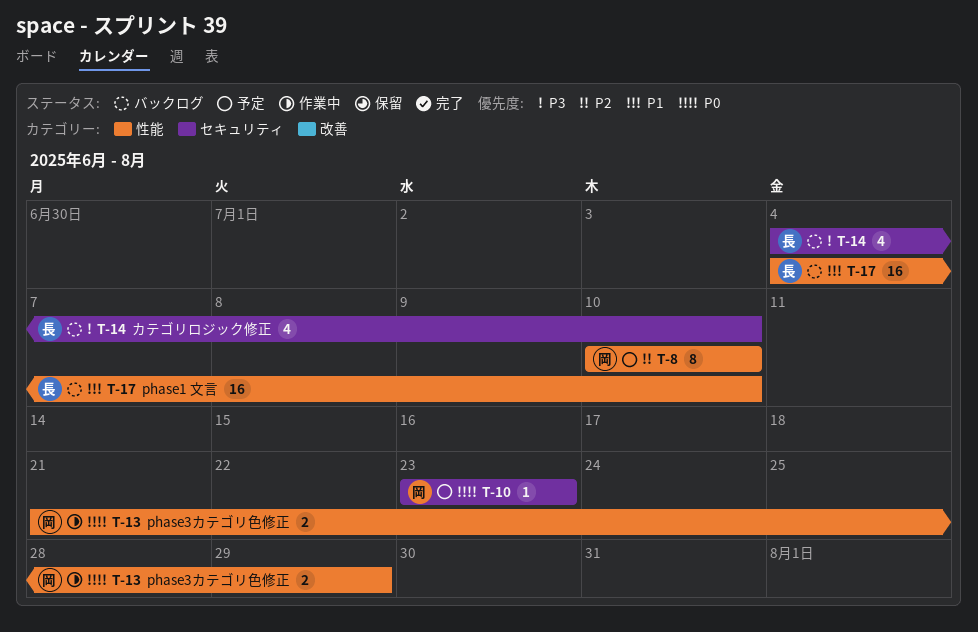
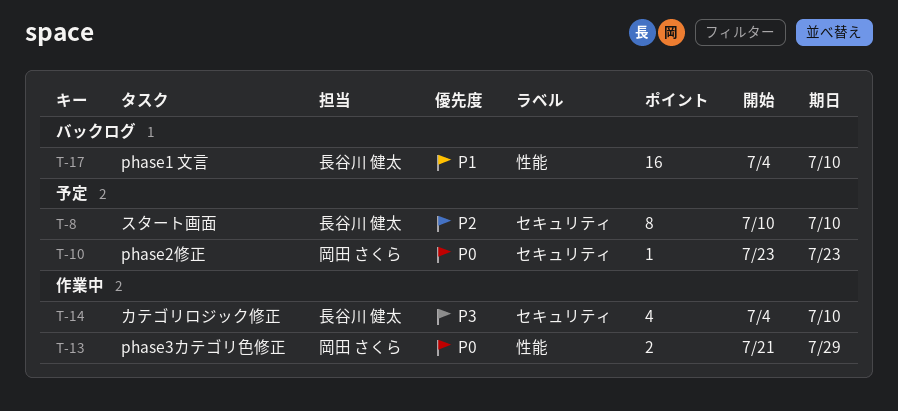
T-8, owner: 岡田 さくら -> 長谷川 健太
T-8, label: 性能 -> セキュリティ
T-14, status: バックログ -> 作業中

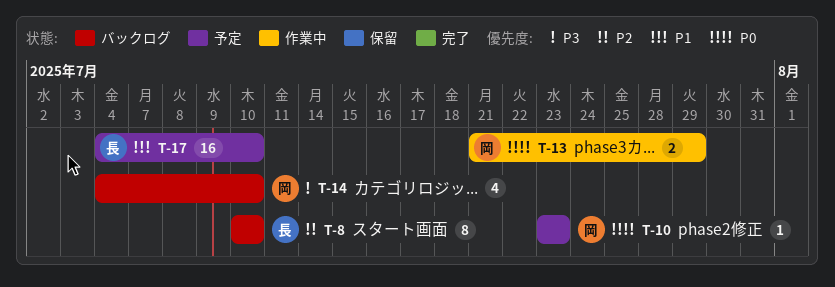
T-8, status: 予定 -> バックログ
T-14, status: 作業中 -> バックログ
T-14, owner: 長谷川 健太 -> 岡田 さくら
T-17, status: バックログ -> 予定

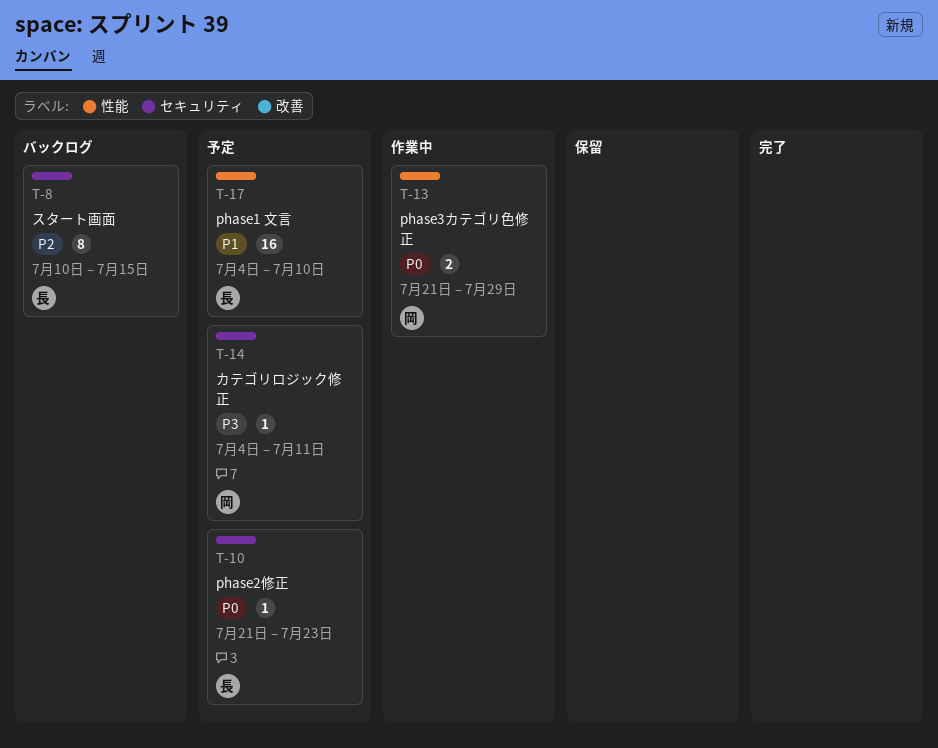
T-8, due: Jul 10 -> Jul 15
T-10, owner: 岡 -> 長
T-10, start: Jul 23 -> Jul 21
T-14, status: バックログ -> 予定
T-14, estimate: 4 -> 1
T-14, due: Jul 10 -> Jul 11

